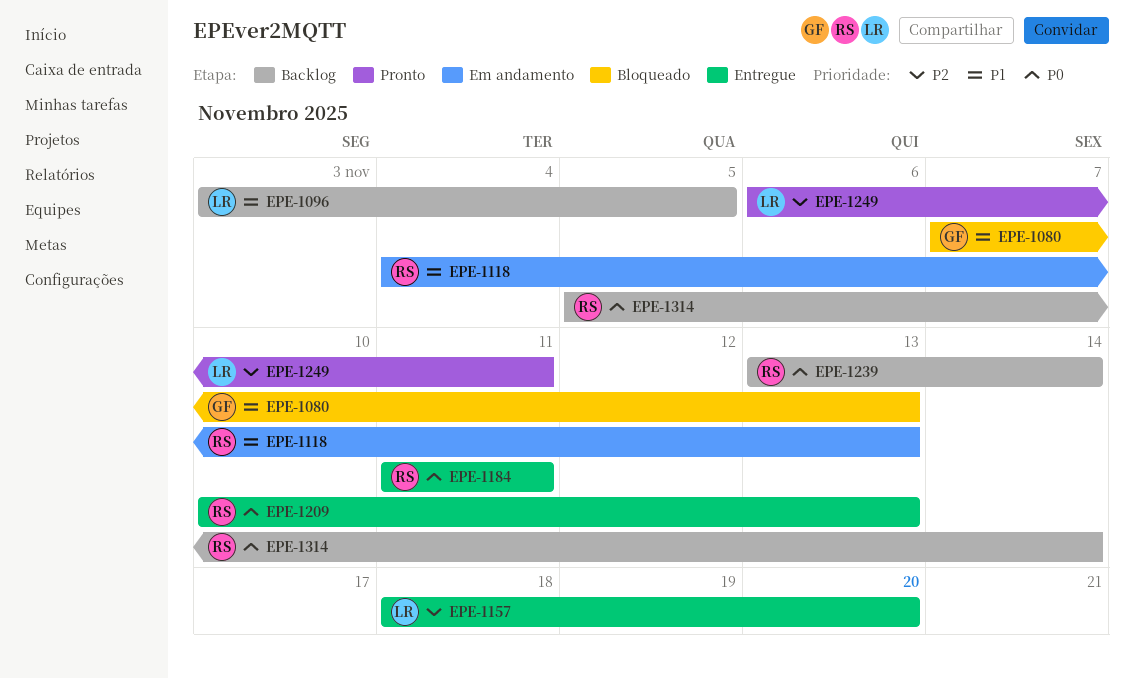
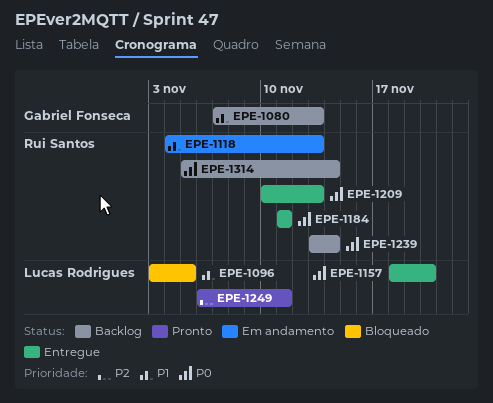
EPE-1080, status: Bloqueado -> Backlog
EPE-1096, status: Backlog -> Bloqueado
EPE-1157, priority: P2 -> P0

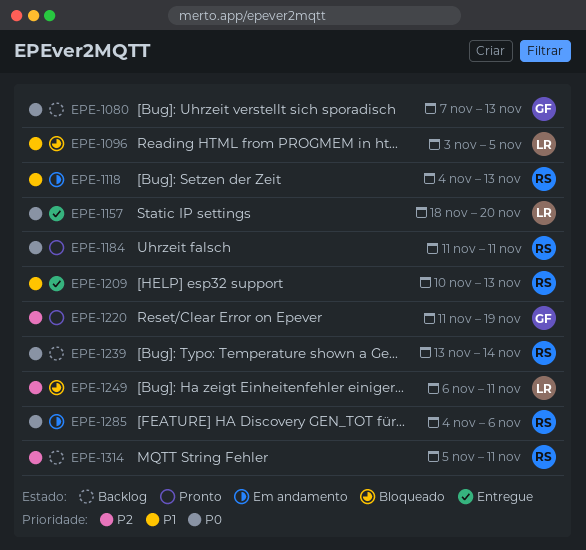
EPE-1080, priority: P1 -> P0
EPE-1184, status: Entregue -> Pronto
EPE-1209, priority: P0 -> P1
EPE-1220: none -> present
EPE-1249, status: Pronto -> Bloqueado
EPE-1285: none -> present
EPE-1314, priority: P0 -> P2
EPE-1314, due: Nov 14 -> Nov 11

